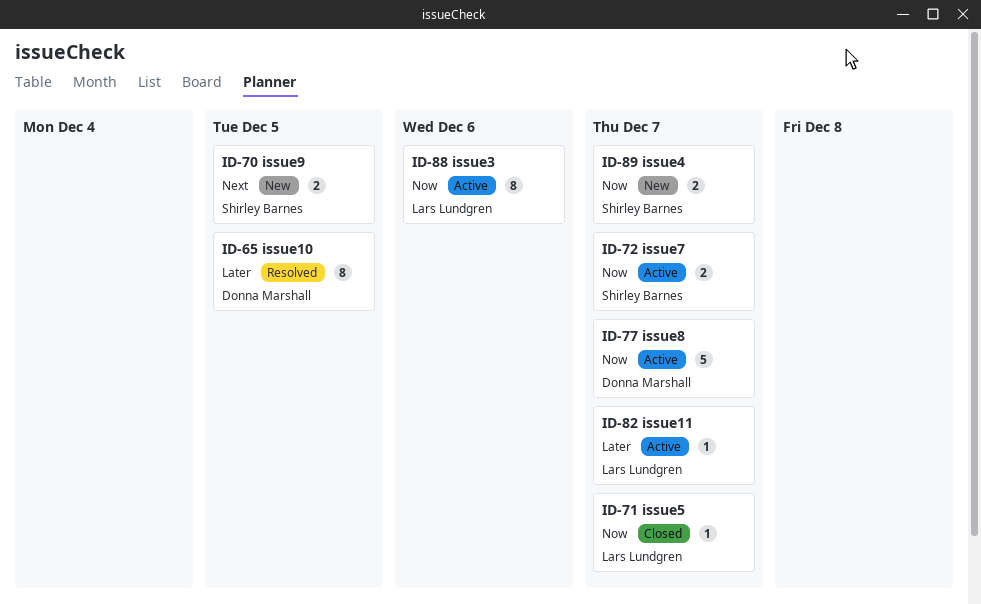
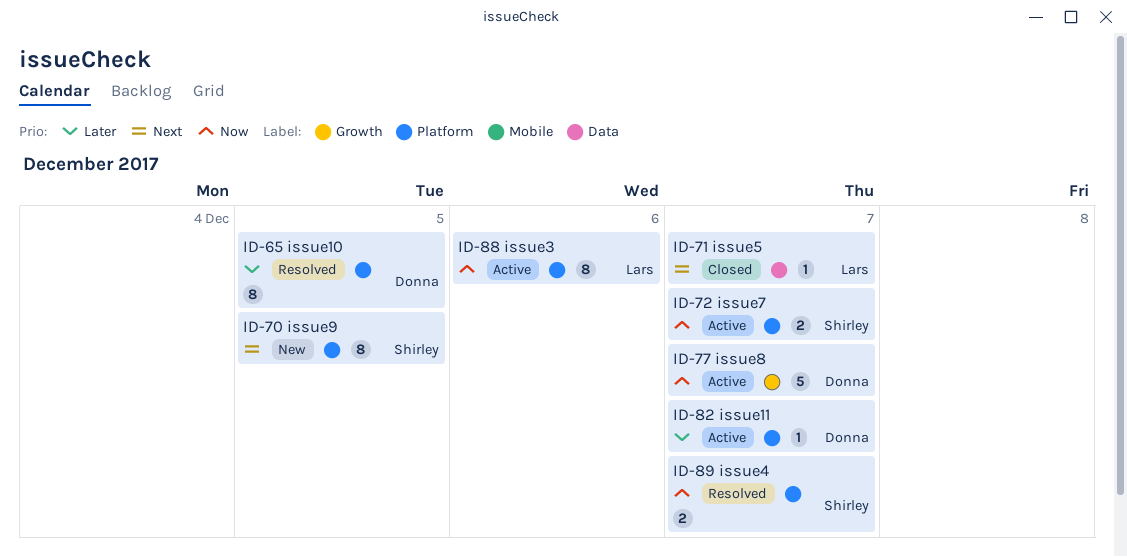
ID-70, estimate: 2 -> 8
ID-71, priority: Now -> Next
ID-82, owner: Lars Lundgren -> Donna Marshall
ID-89, status: New -> Resolved

